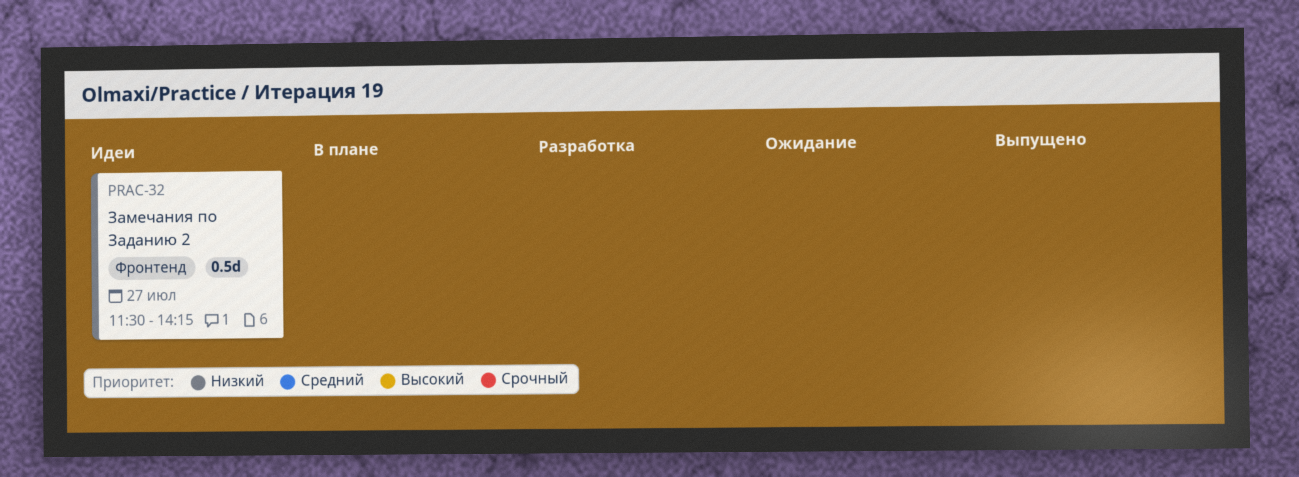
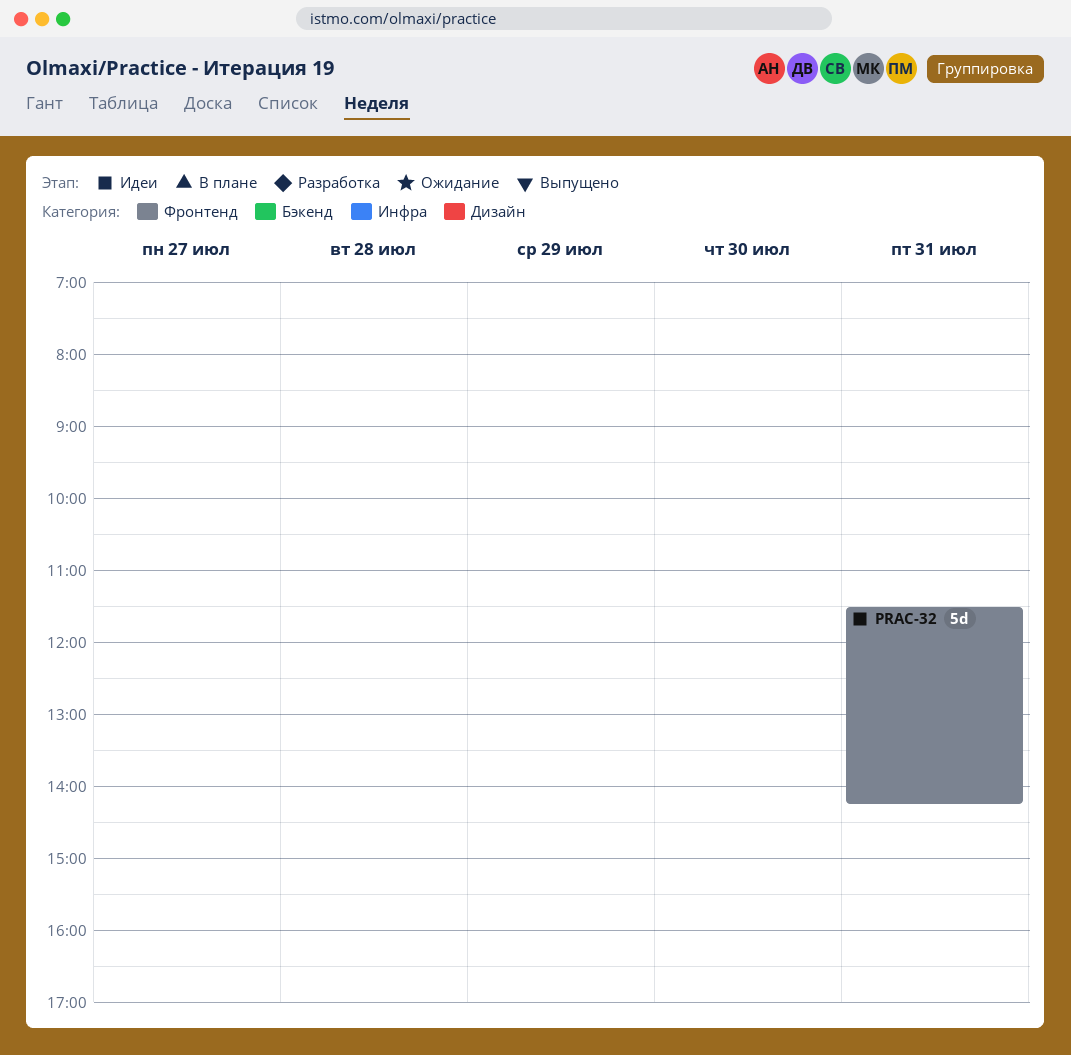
PRAC-32, estimate: 0.5d -> 5d
PRAC-32, day: Jul 27 -> Jul 31

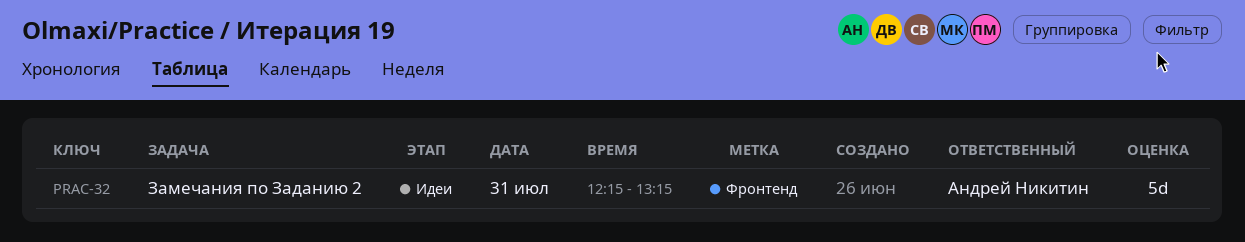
PRAC-32, begins: 11:30 -> 12:15
PRAC-32, ends: 14:15 -> 13:15

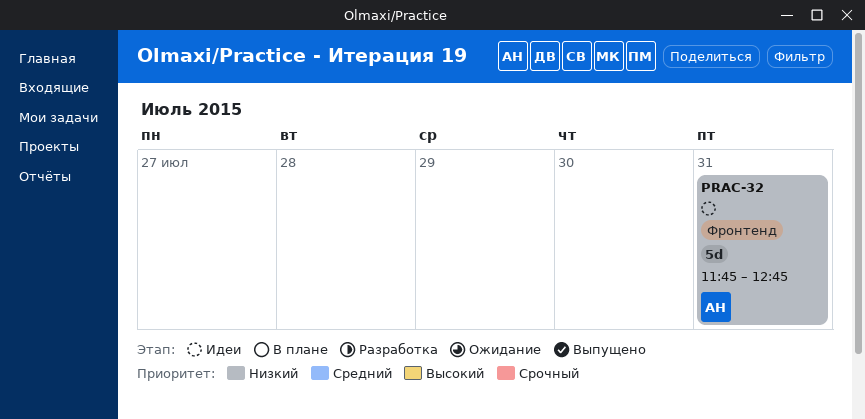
PRAC-32, begins: 12:15 -> 11:45
PRAC-32, ends: 13:15 -> 12:45

